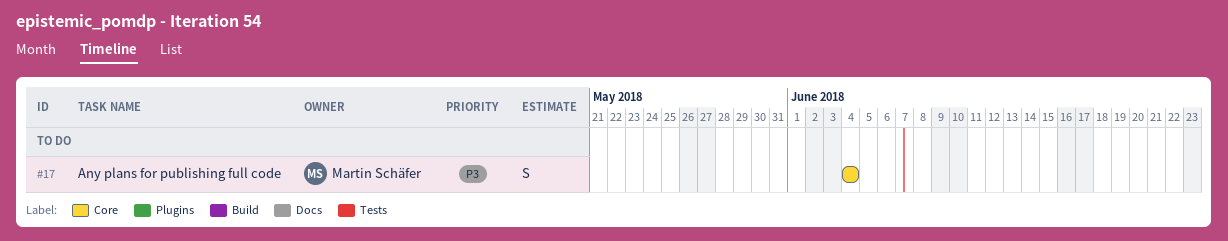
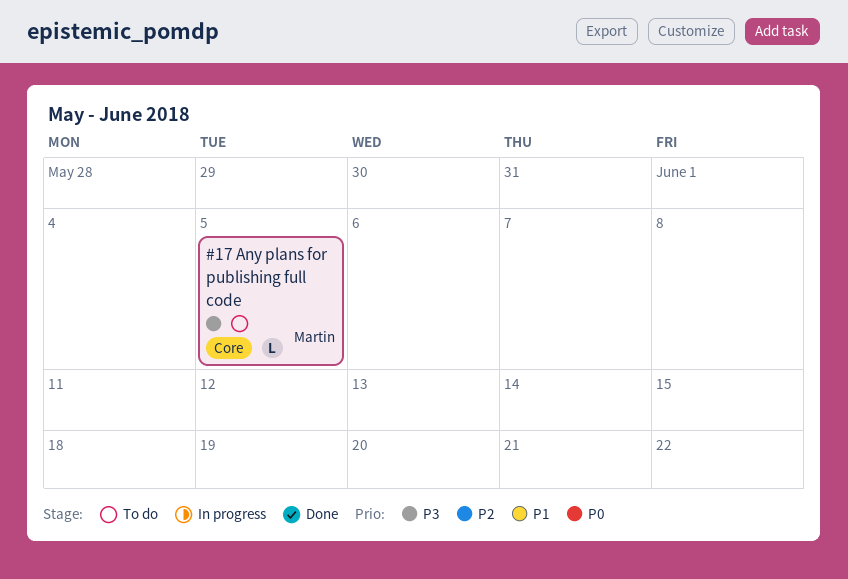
#17, estimate: S -> L
#17, due: Jun 4 -> Jun 5

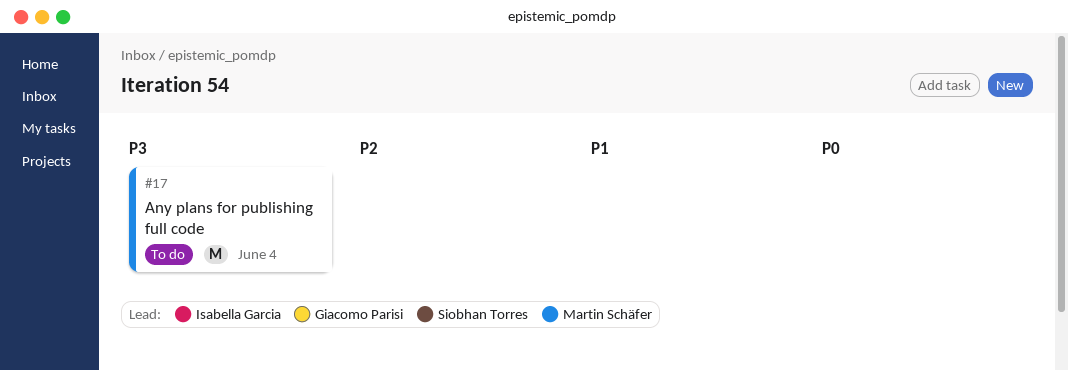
#17, estimate: L -> M
#17, due: Jun 5 -> Jun 4

